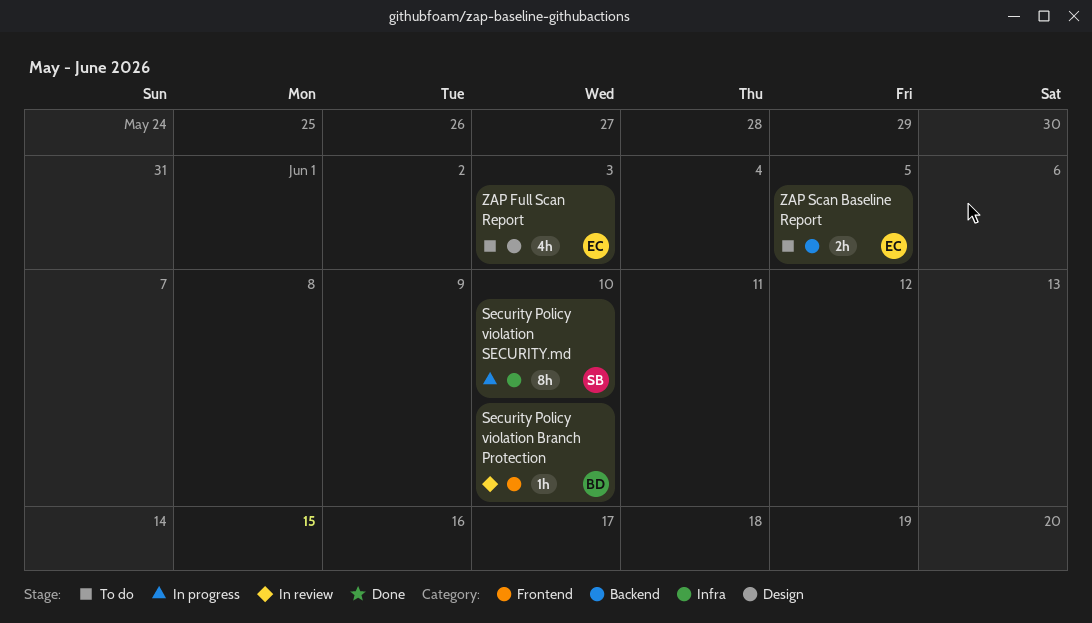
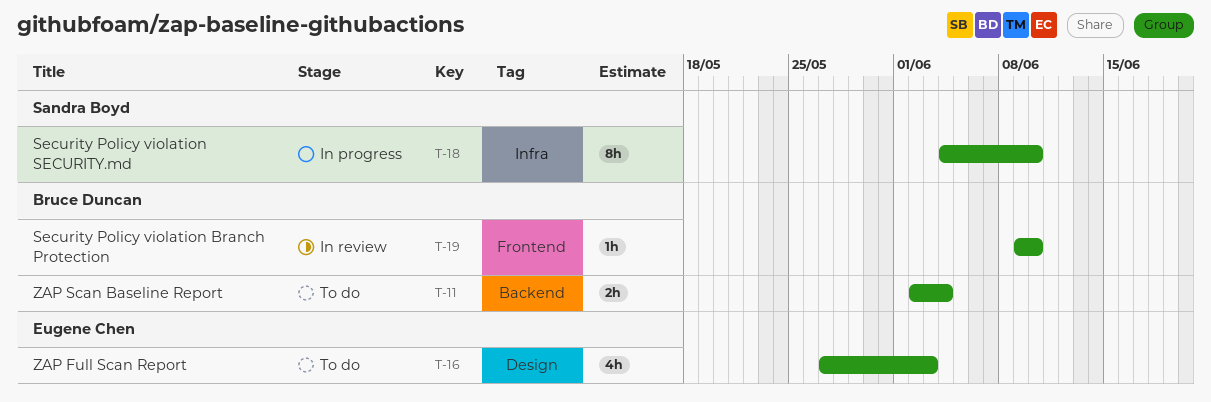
ZAP Scan Baseline Report, owner: Eugene Chen -> Bruce Duncan
ZAP Scan Baseline Report, due: Jun 5 -> Jun 4

